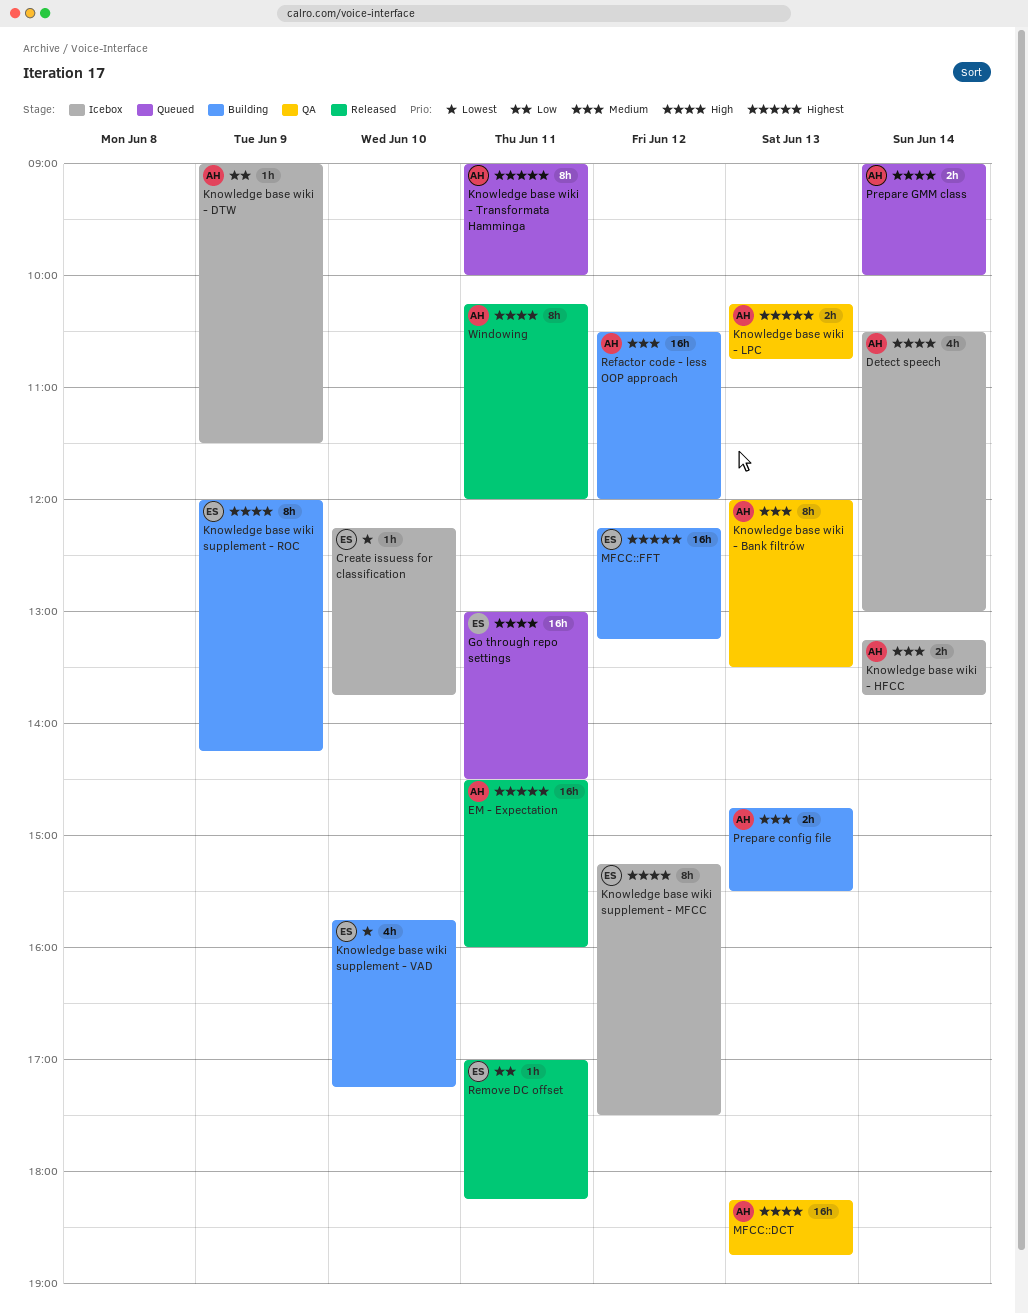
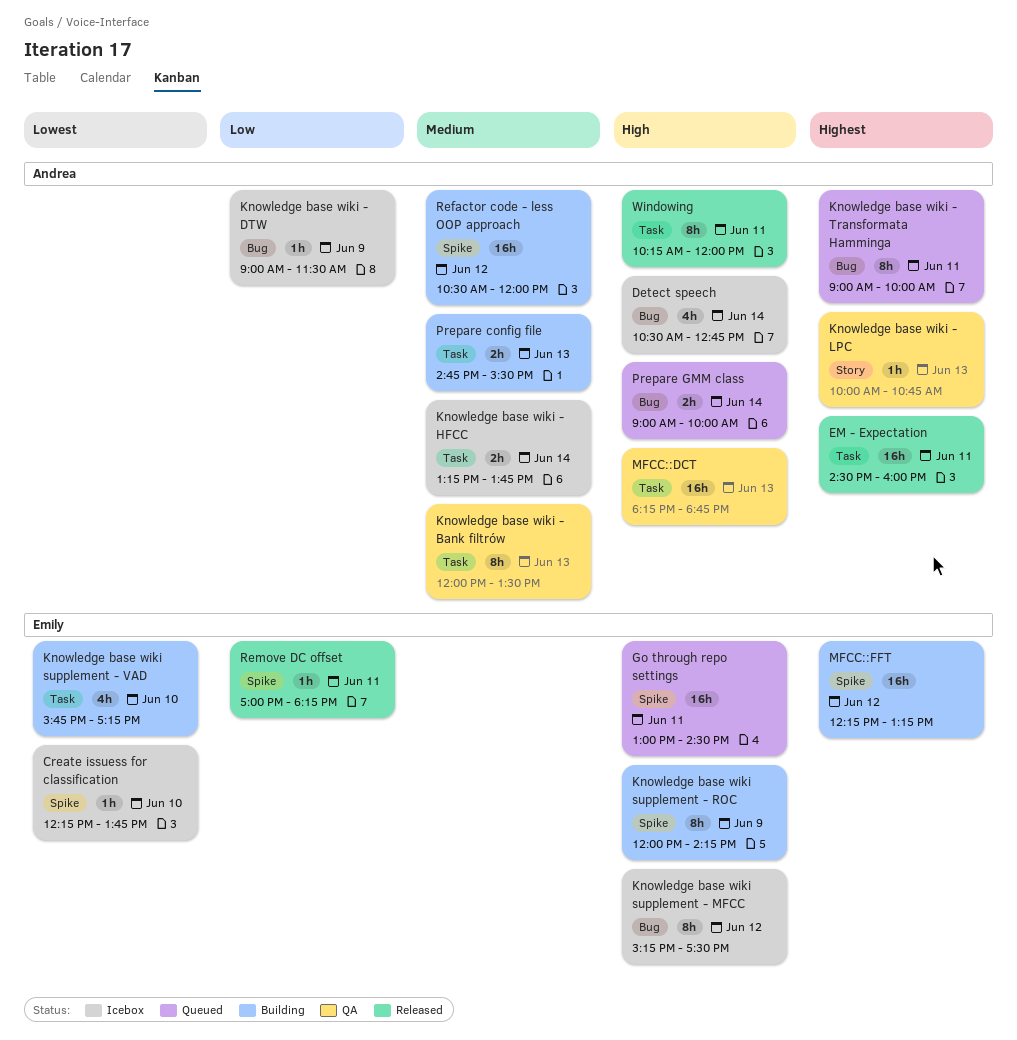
Detect speech, ends: 13:00 -> 12:45
Knowledge base wiki - LPC, estimate: 2h -> 1h
Knowledge base wiki - LPC, begins: 10:15 -> 10:00

